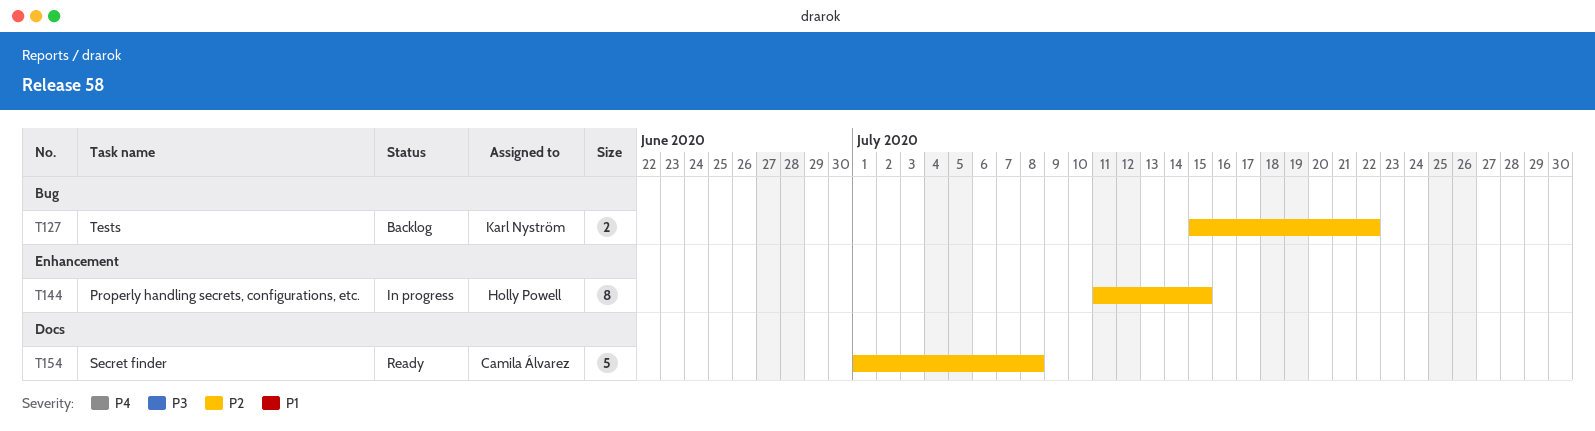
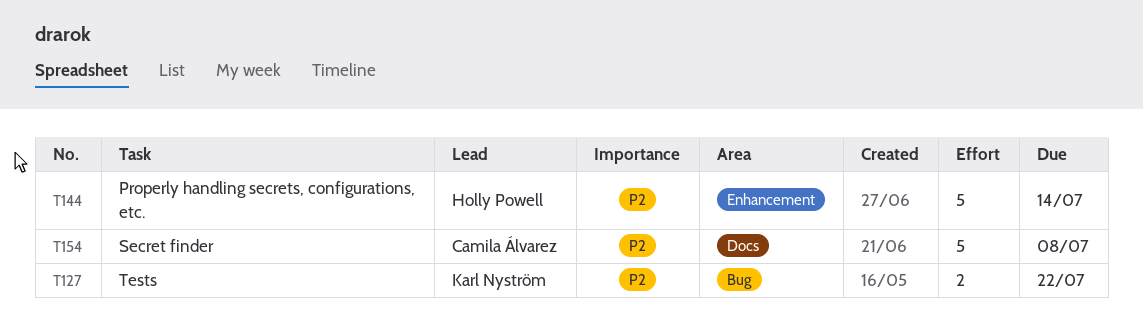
T144, estimate: 8 -> 5
T144, due: Jul 15 -> Jul 14

